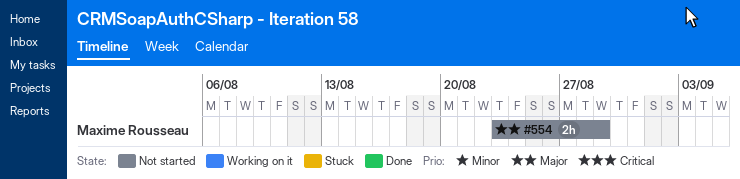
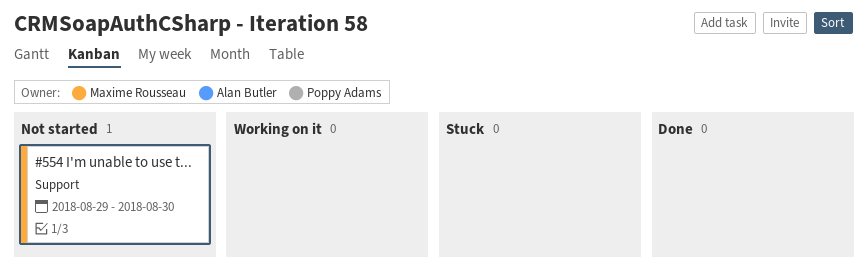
#554, start: Aug 23 -> Aug 29
#554, due: Aug 29 -> Aug 30

